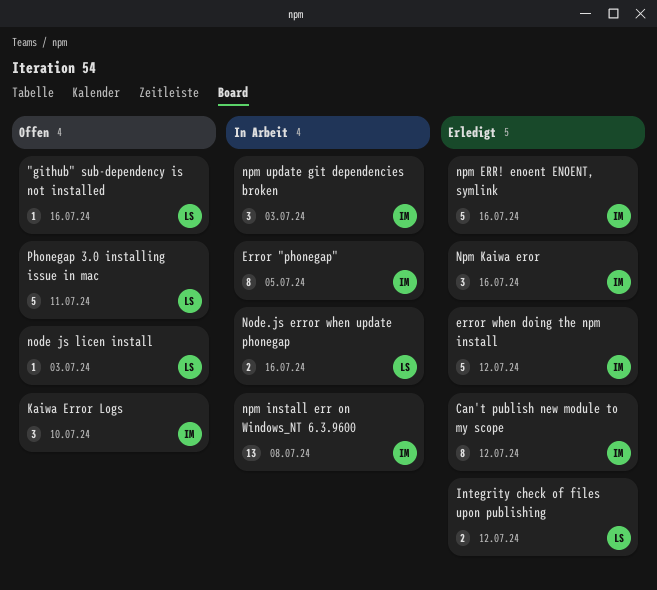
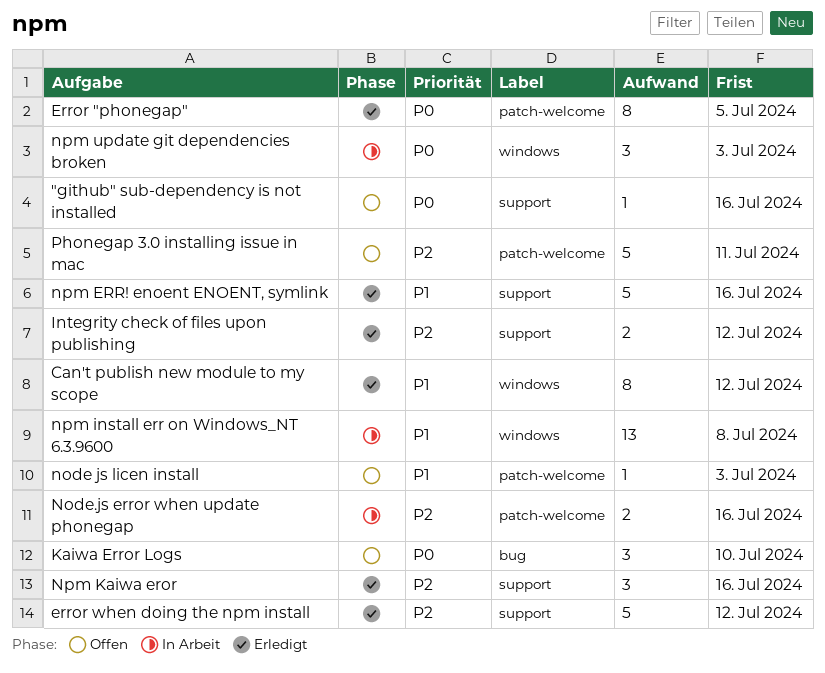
Error "phonegap", status: In Arbeit -> Erledigt

